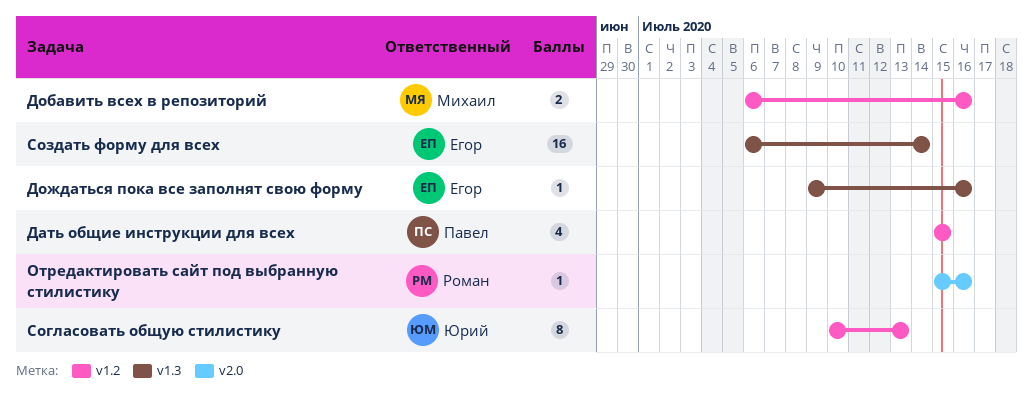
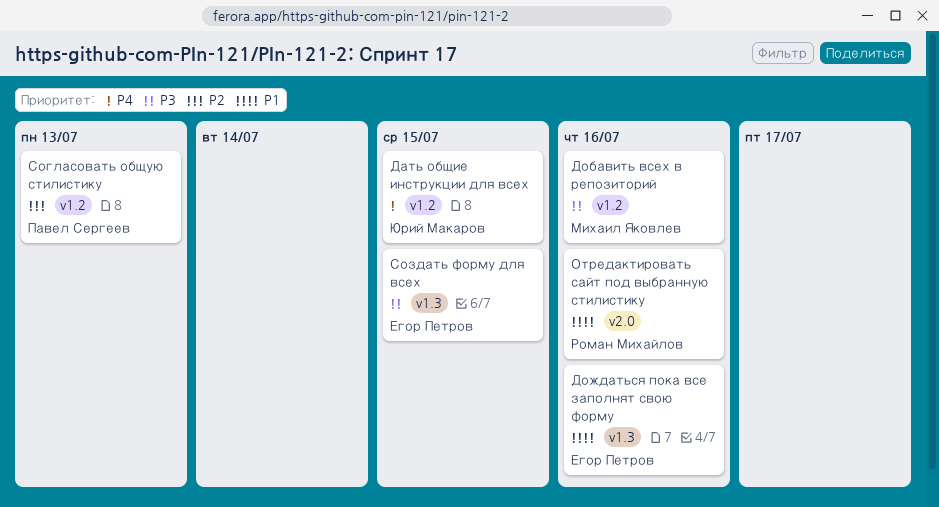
Дать общие инструкции для всех, owner: Павел Сергеев -> Юрий Макаров
Согласовать общую стилистику, owner: Юрий Макаров -> Павел Сергеев
Создать форму для всех, due: Jul 14 -> Jul 15

